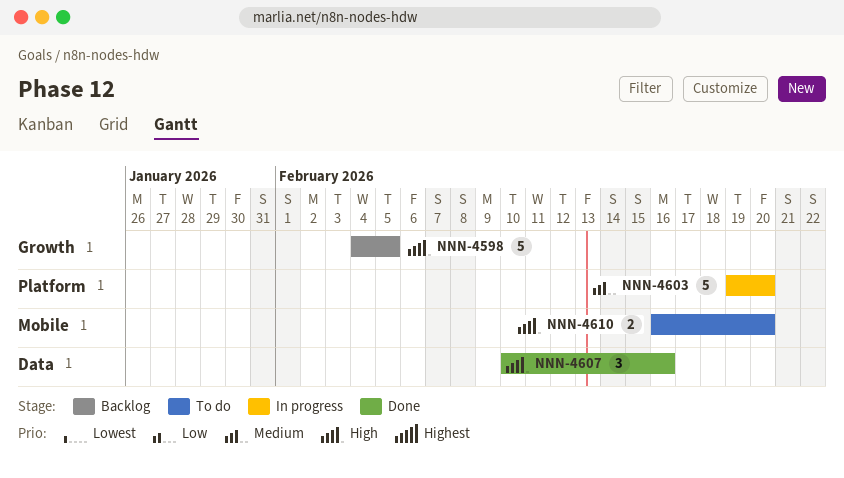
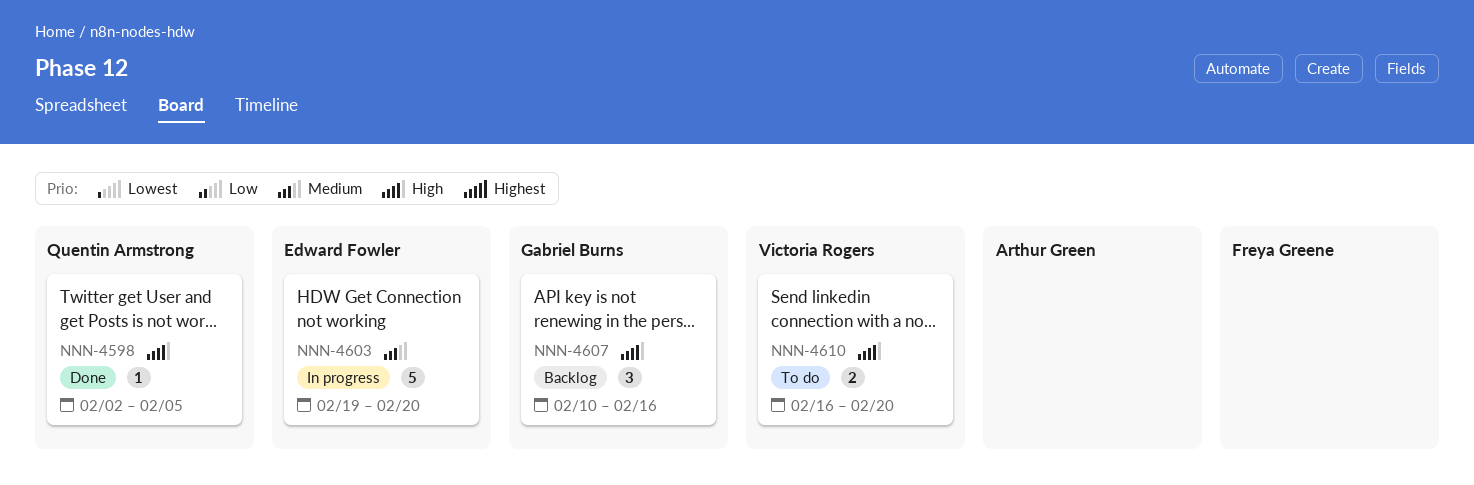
NNN-4598, status: Backlog -> Done
NNN-4598, estimate: 5 -> 1
NNN-4598, start: Feb 4 -> Feb 2
NNN-4607, status: Done -> Backlog

